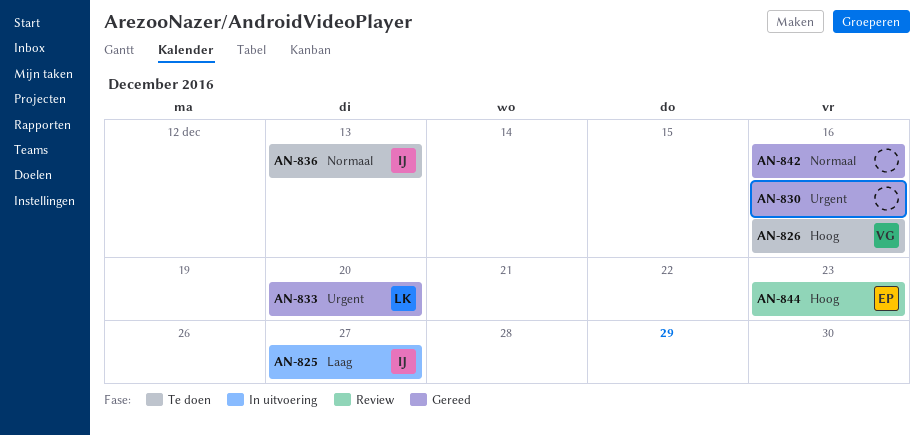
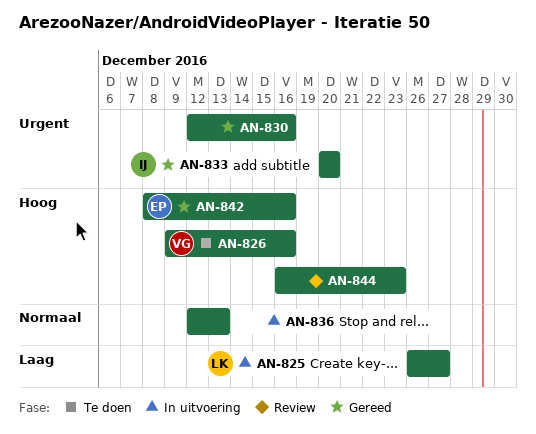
AN-825, owner: IJ -> LK
AN-833, owner: LK -> IJ
AN-836, status: Te doen -> In uitvoering
AN-836, owner: IJ -> none
AN-842, owner: none -> EP
AN-842, priority: Normaal -> Hoog
AN-844, owner: EP -> none

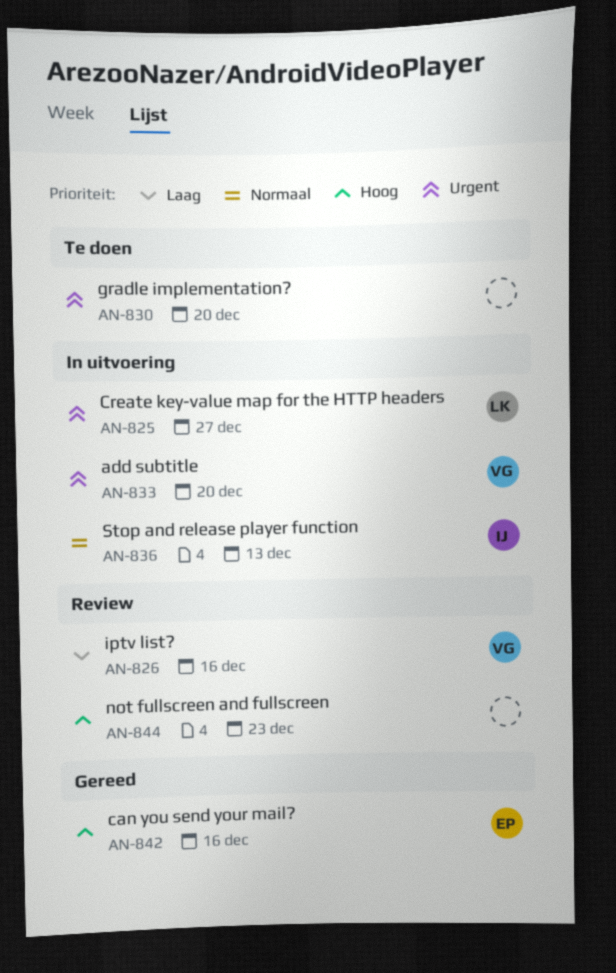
AN-825, priority: Laag -> Urgent
AN-826, status: Te doen -> Review
AN-826, priority: Hoog -> Laag
AN-830, status: Gereed -> Te doen
AN-830, due: Dec 16 -> Dec 20
AN-833, status: Gereed -> In uitvoering
AN-833, owner: IJ -> VG
AN-836, owner: none -> IJ

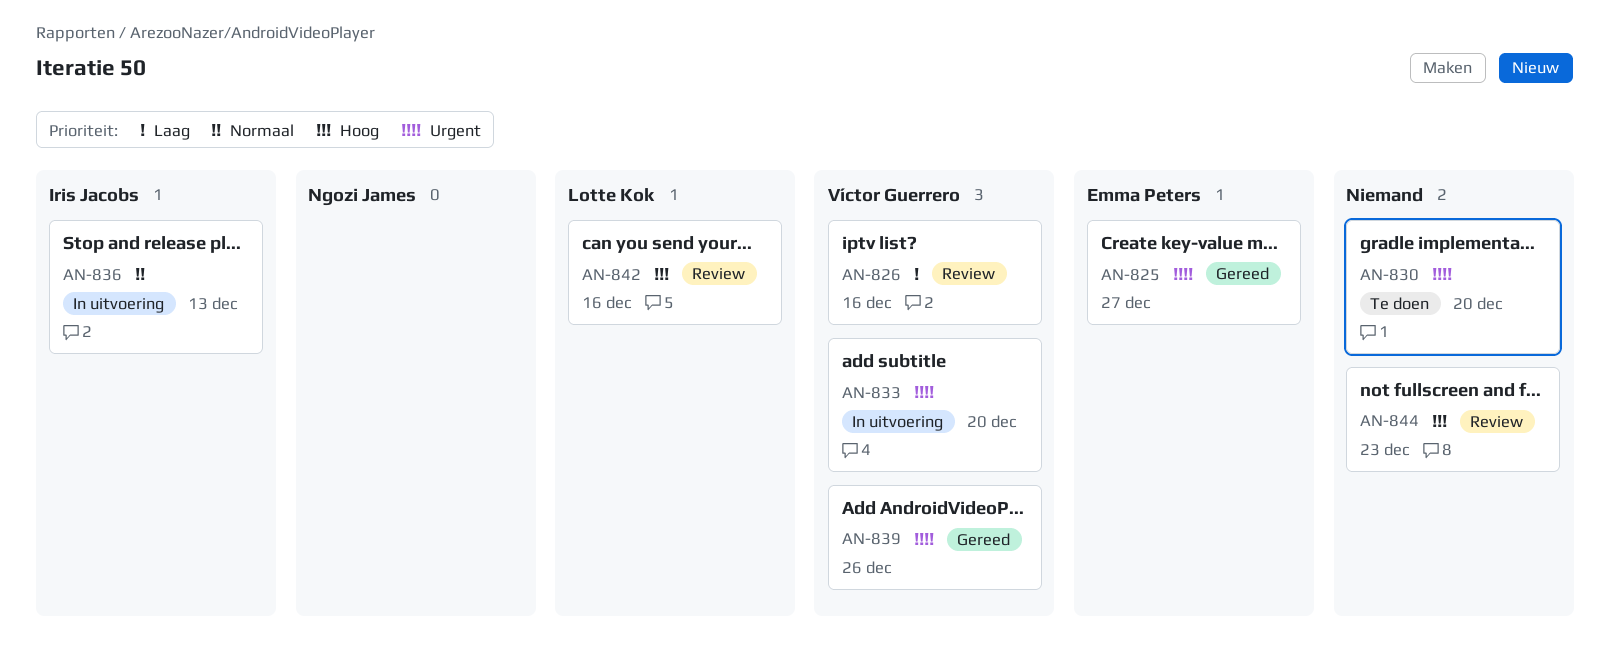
AN-825, status: In uitvoering -> Gereed
AN-825, owner: Lotte Kok -> Emma Peters
AN-839: none -> present
AN-842, status: Gereed -> Review
AN-842, owner: Emma Peters -> Lotte Kok

